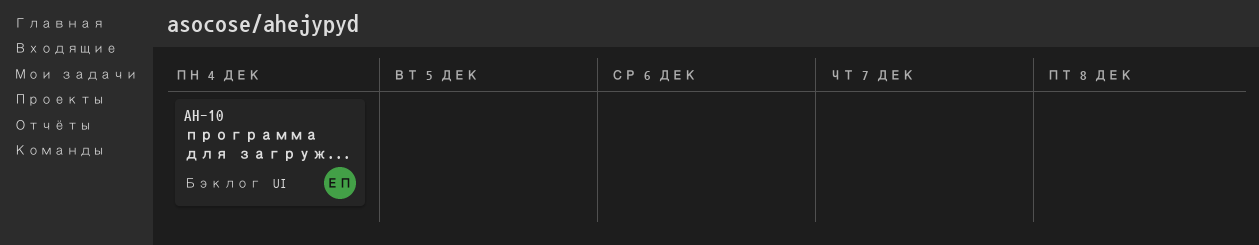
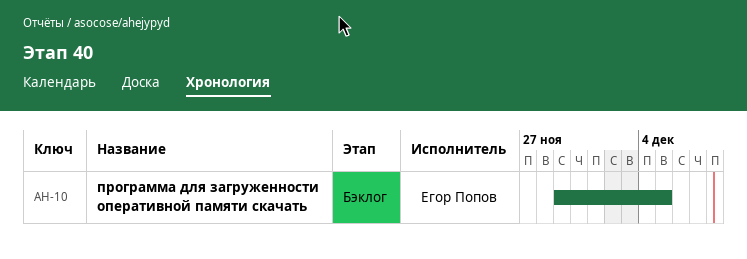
AH-10, due: Dec 4 -> Dec 5

